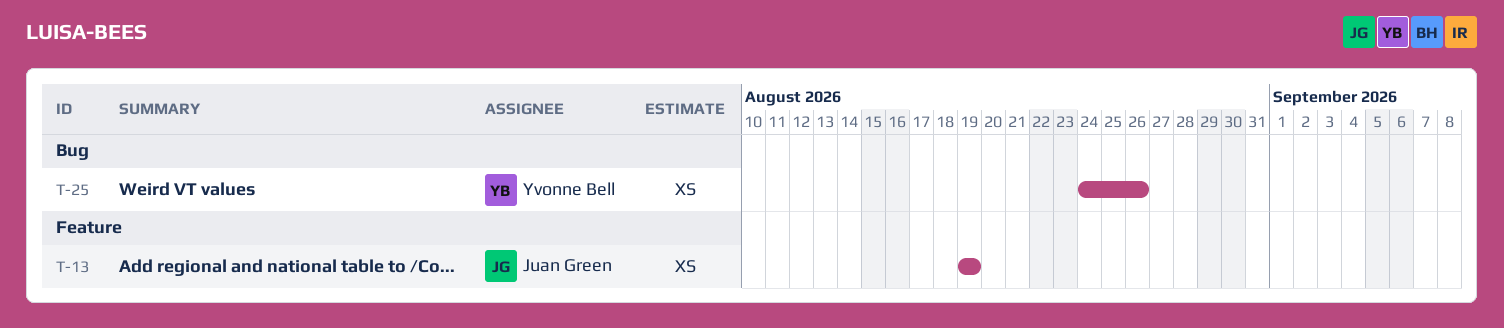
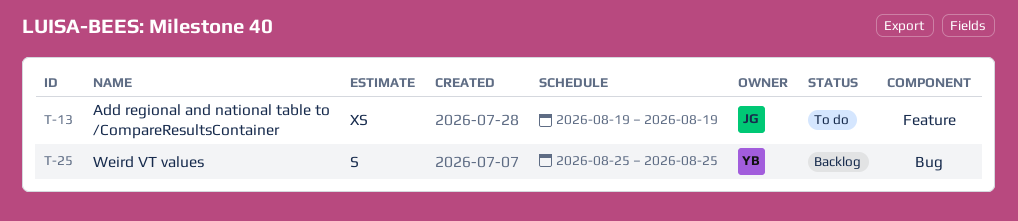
T-25, estimate: XS -> S
T-25, start: Aug 24 -> Aug 25
T-25, due: Aug 26 -> Aug 25

